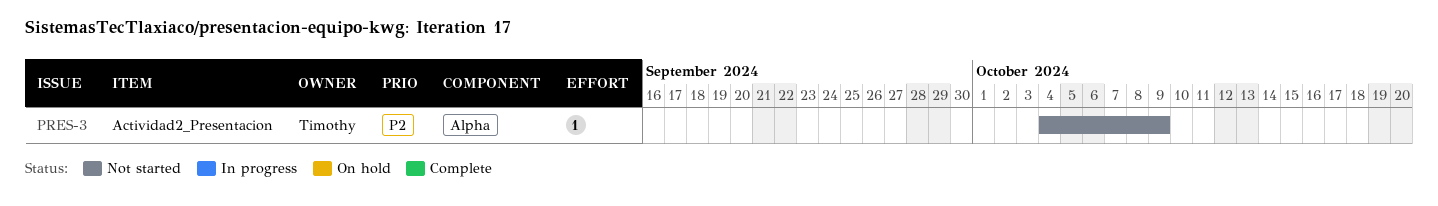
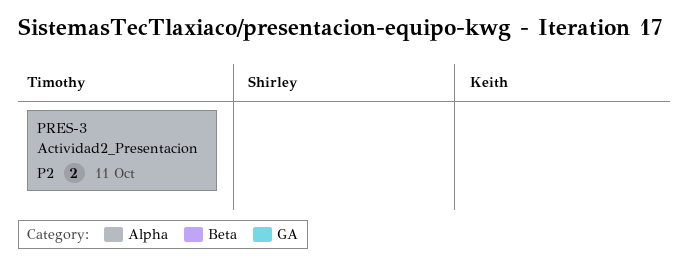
PRES-3, estimate: 1 -> 2
PRES-3, due: Oct 9 -> Oct 11

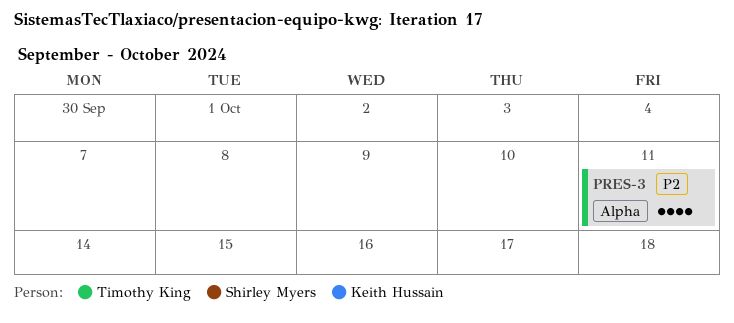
PRES-3, estimate: 2 -> 4

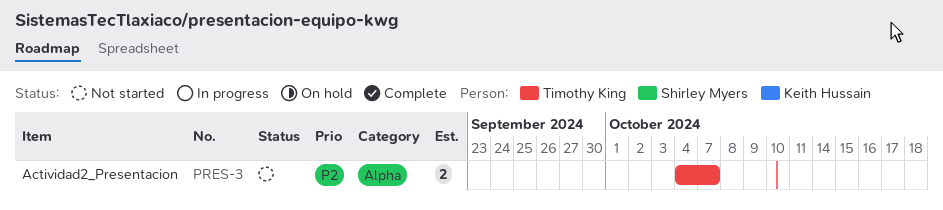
PRES-3, estimate: 4 -> 2
PRES-3, due: Oct 11 -> Oct 7

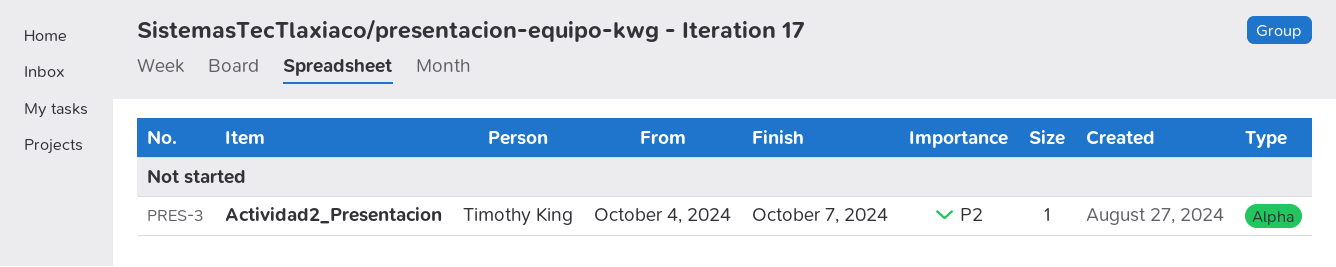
PRES-3, estimate: 2 -> 1

